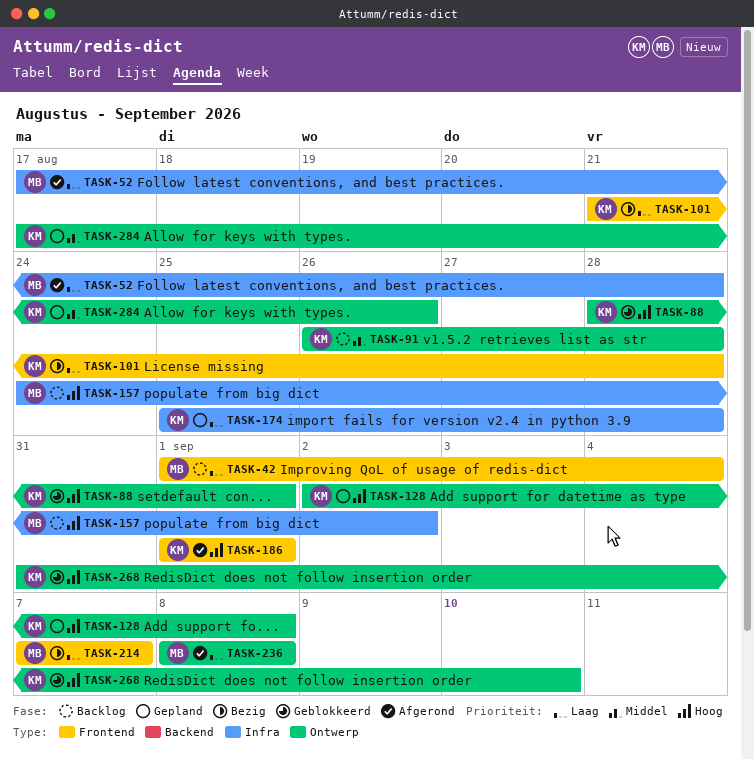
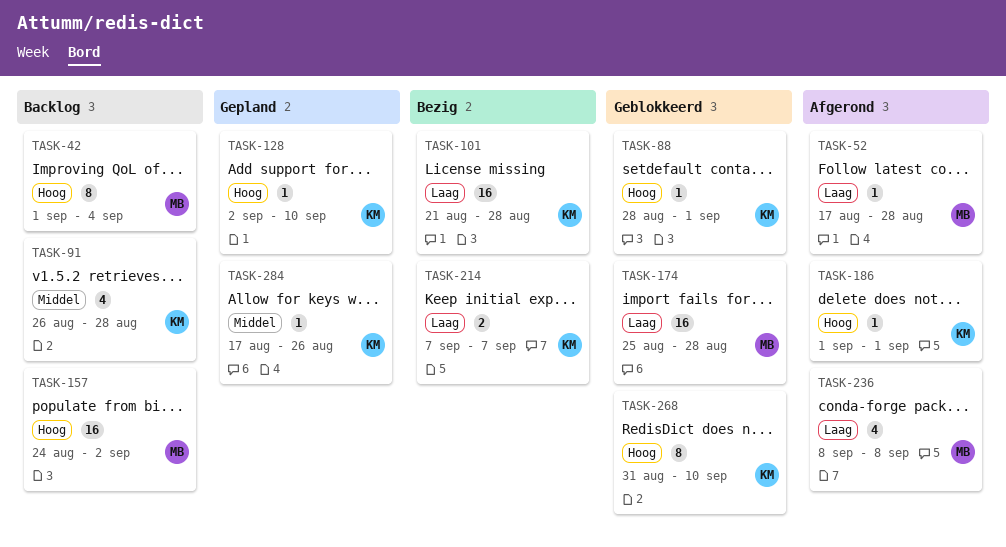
TASK-42, priority: Laag -> Hoog
TASK-128, due: Sep 8 -> Sep 10
TASK-174, status: Gepland -> Geblokkeerd
TASK-174, owner: KM -> MB
TASK-214, owner: MB -> KM

